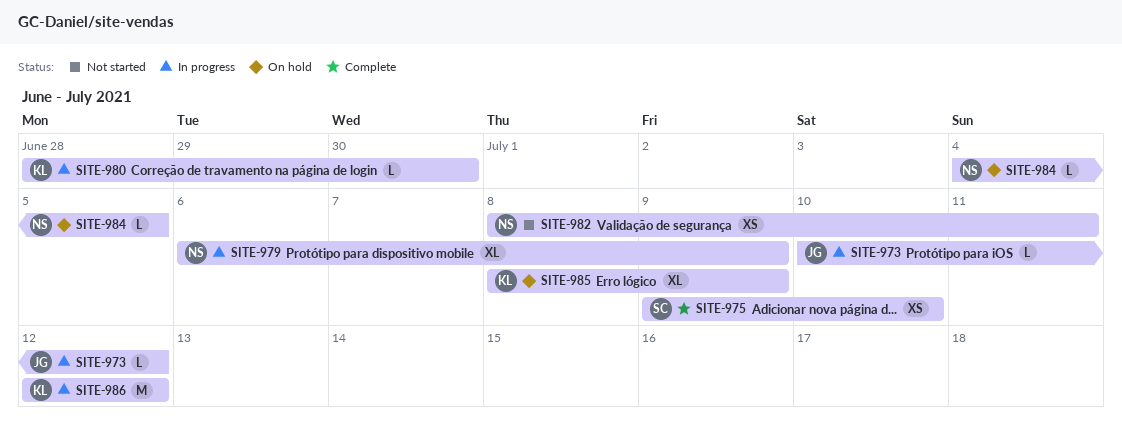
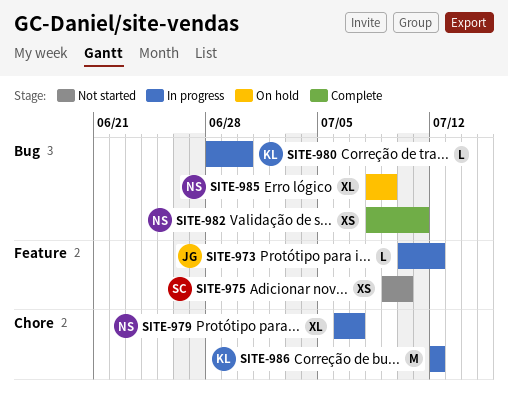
SITE-975, status: Complete -> Not started
SITE-979, due: Jul 9 -> Jul 7
SITE-982, status: Not started -> Complete
SITE-984: present -> none
SITE-985, owner: KL -> NS

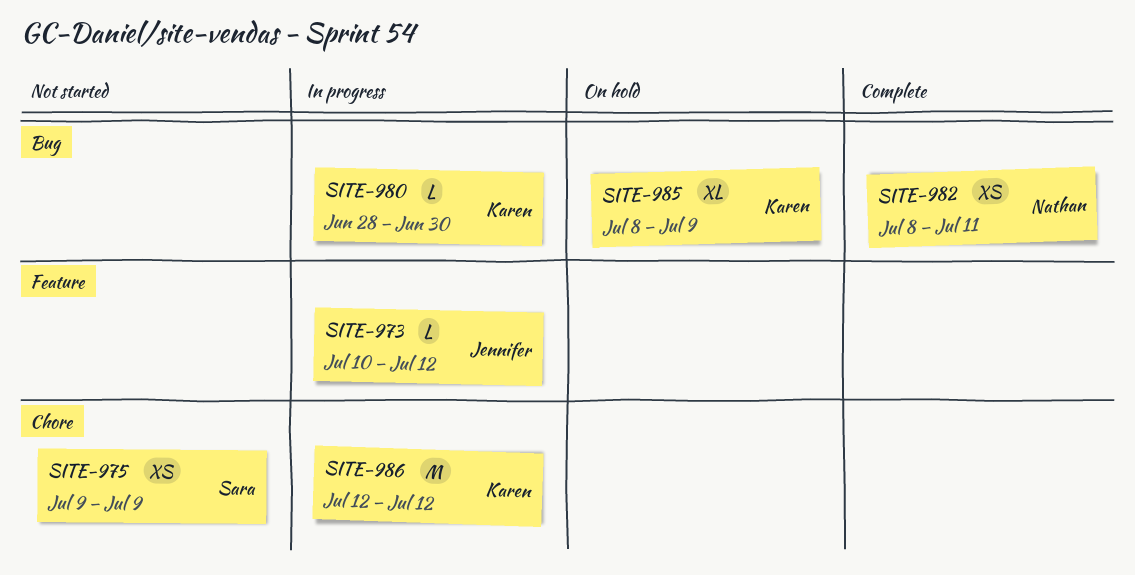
SITE-975, label: Feature -> Chore
SITE-975, due: Jul 10 -> Jul 9
SITE-979: present -> none
SITE-985, owner: Nathan -> Karen

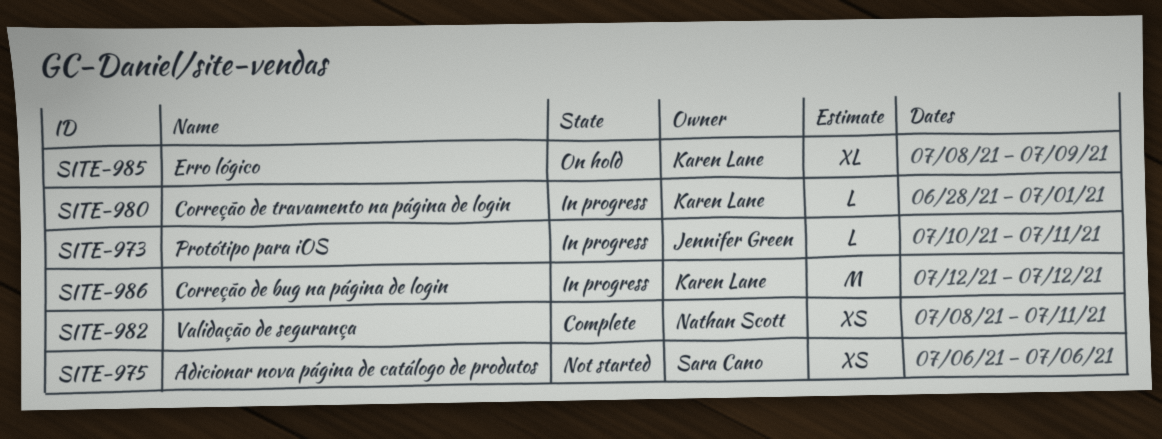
SITE-973, due: Jul 12 -> Jul 11
SITE-975, start: Jul 9 -> Jul 6
SITE-975, due: Jul 9 -> Jul 6
SITE-980, due: Jun 30 -> Jul 1

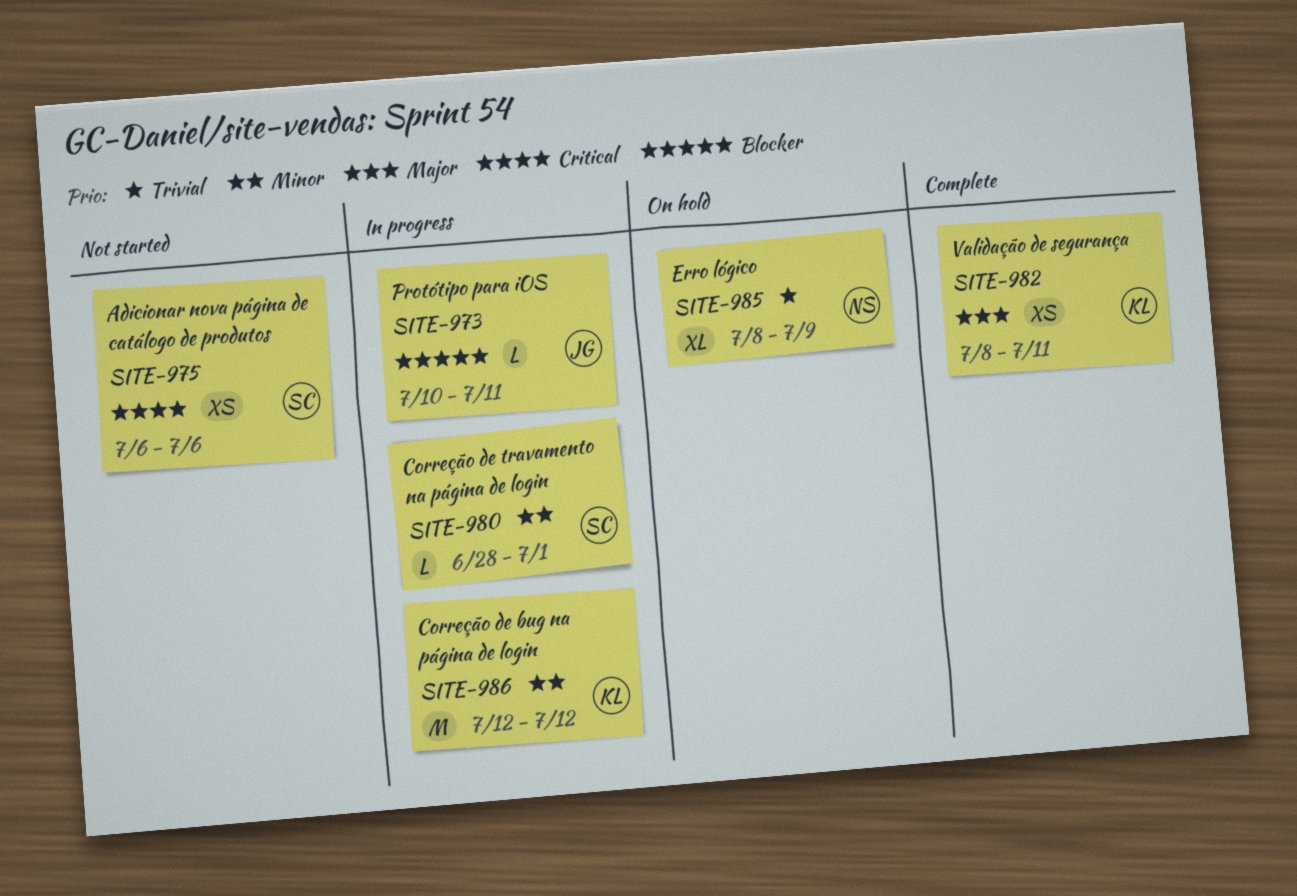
SITE-980, owner: Karen Lane -> Sara Cano
SITE-982, owner: Nathan Scott -> Karen Lane
SITE-985, owner: Karen Lane -> Nathan Scott

